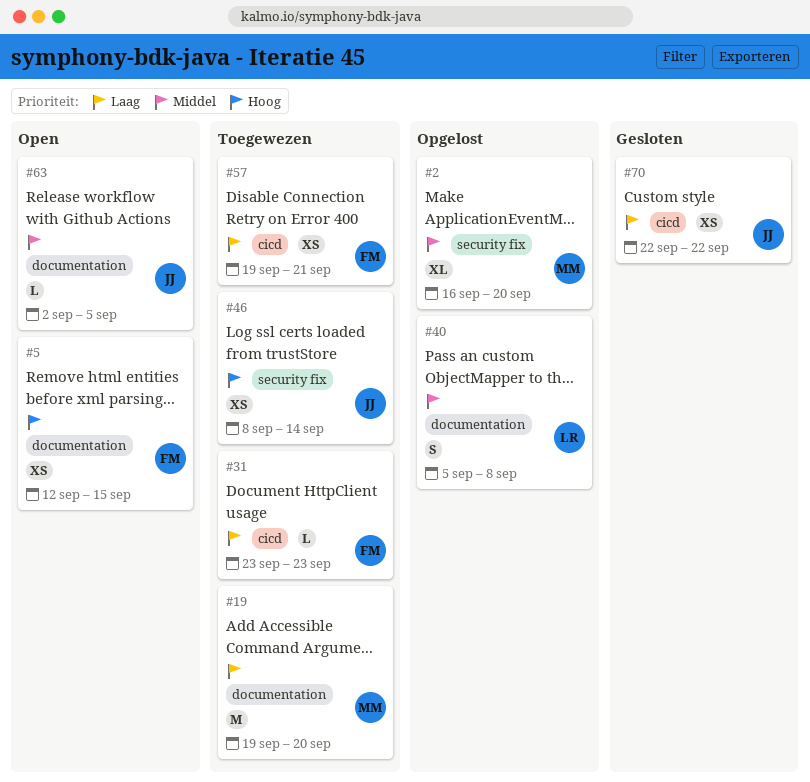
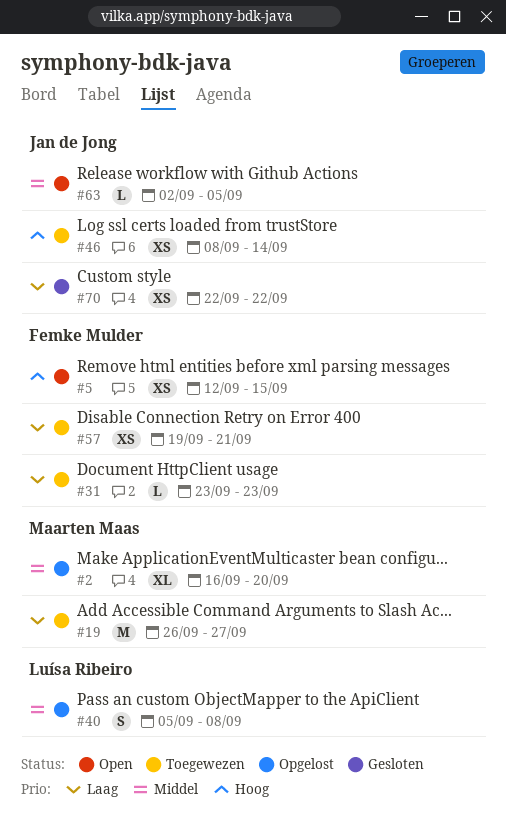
#19, start: Sep 19 -> Sep 26
#19, due: Sep 20 -> Sep 27

